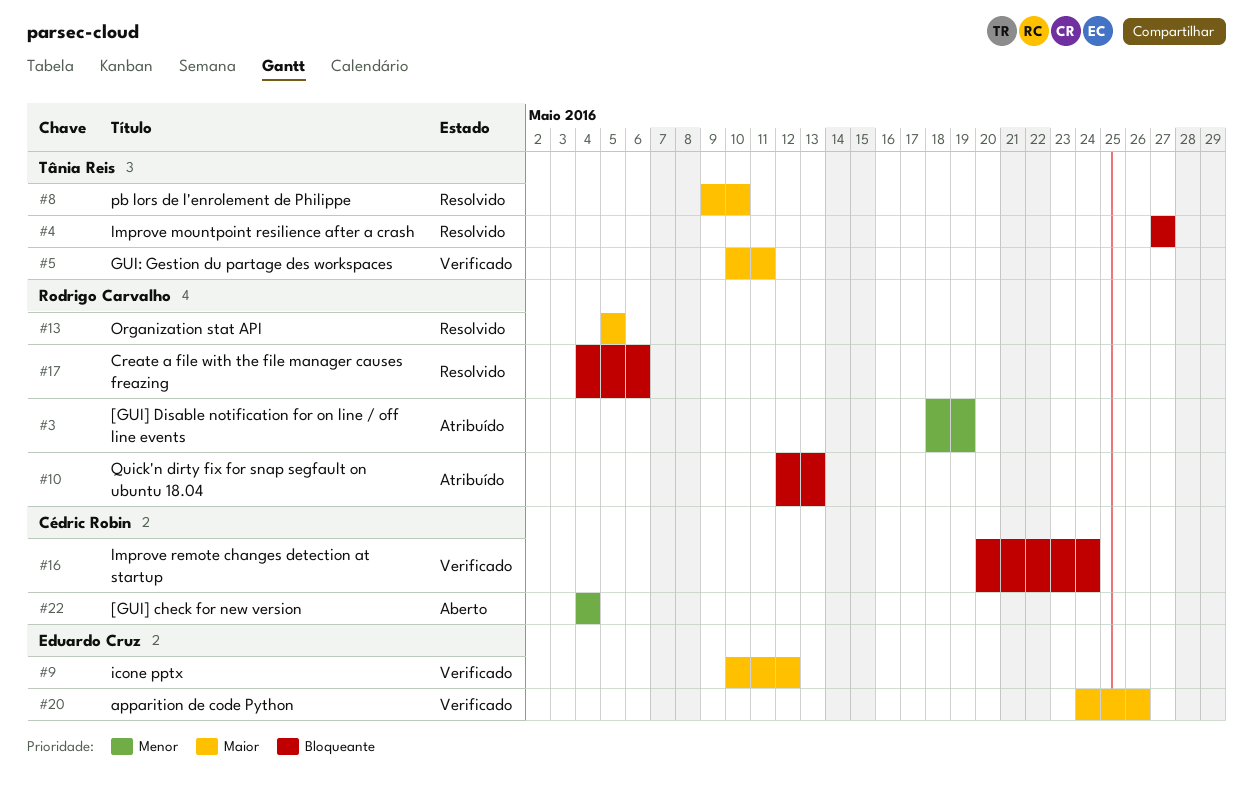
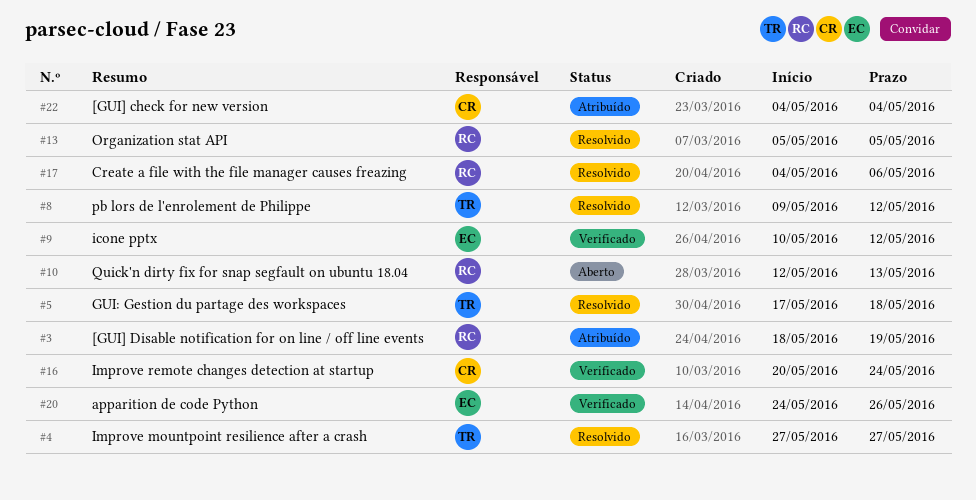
#5, status: Verificado -> Resolvido
#5, start: May 10 -> May 17
#5, due: May 11 -> May 18
#8, due: May 10 -> May 12
#10, status: Atribuído -> Aberto
#22, status: Aberto -> Atribuído

